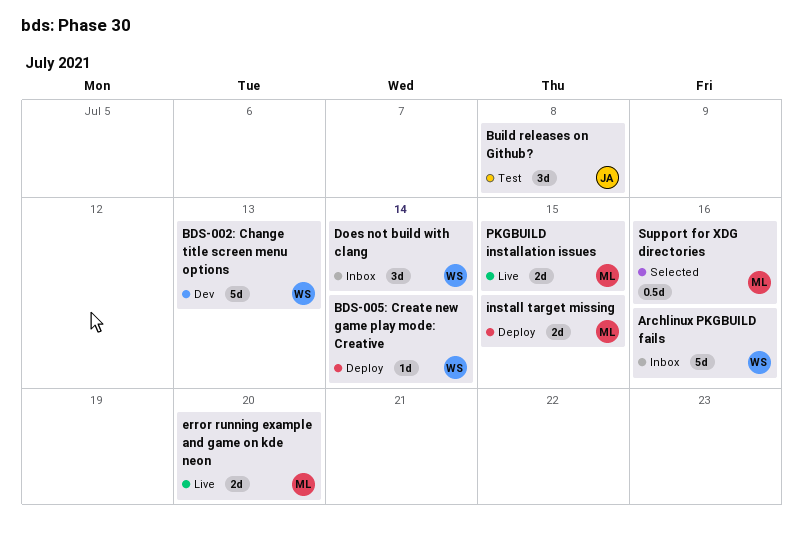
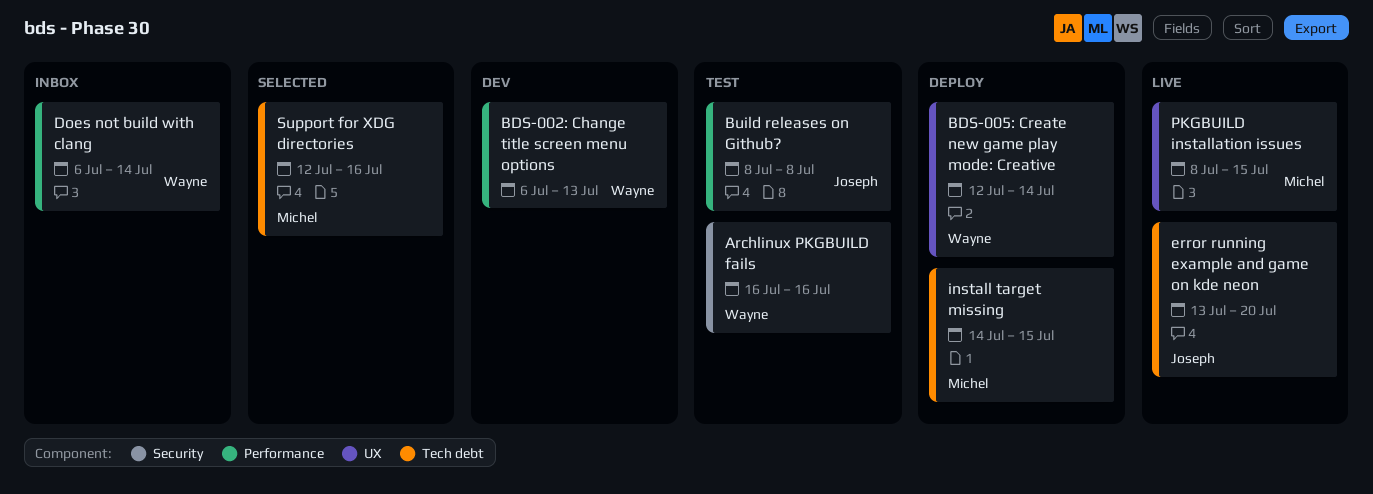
Archlinux PKGBUILD fails, status: Inbox -> Test
error running example and game on kde neon, owner: Michel -> Joseph

